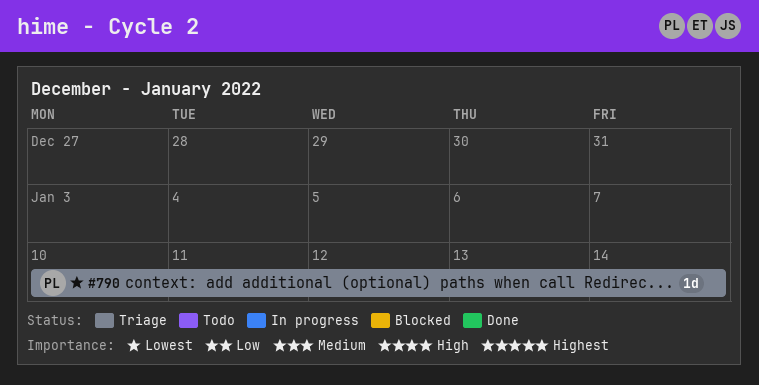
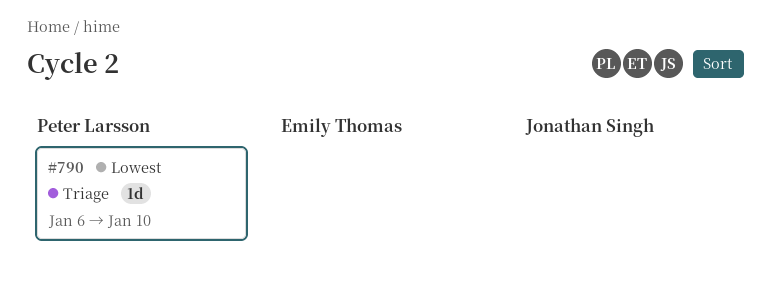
#790, start: Jan 10 -> Jan 6
#790, due: Jan 14 -> Jan 10

